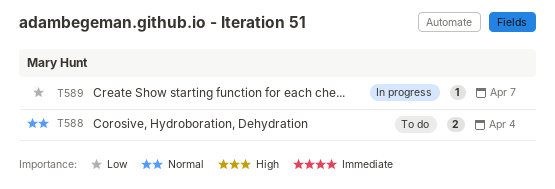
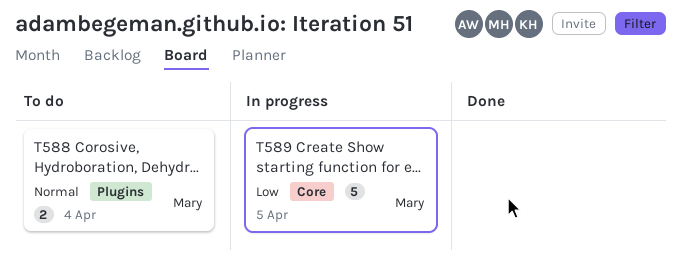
T589, estimate: 1 -> 5
T589, due: Apr 7 -> Apr 5

